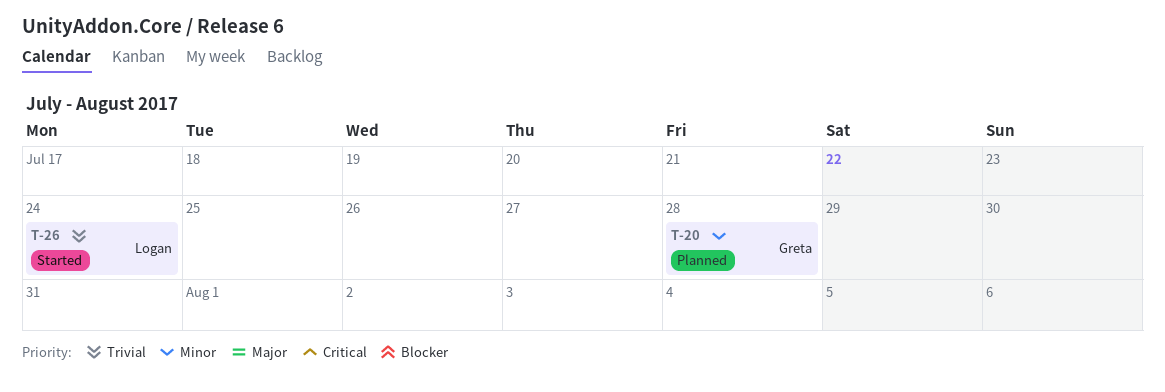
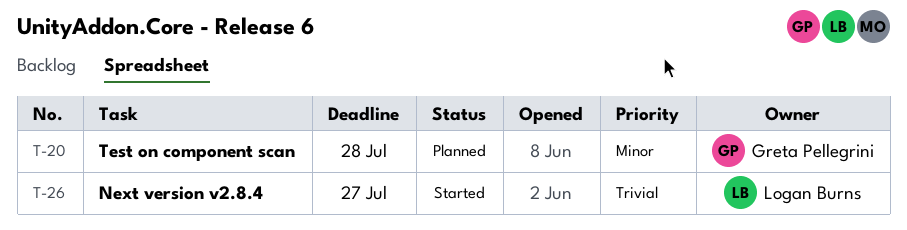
T-26, due: Jul 24 -> Jul 27

